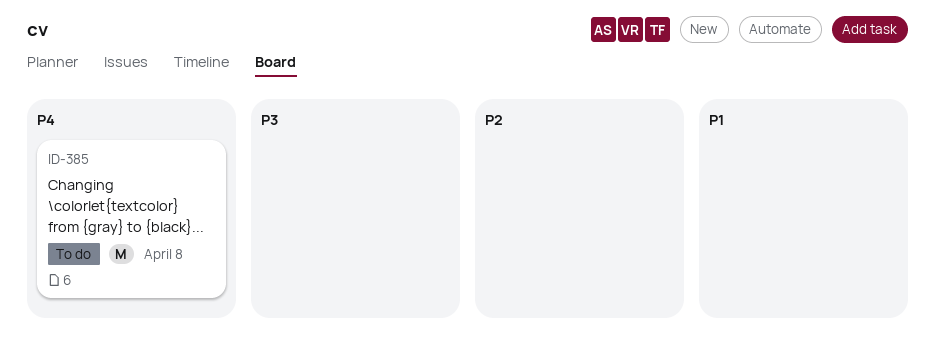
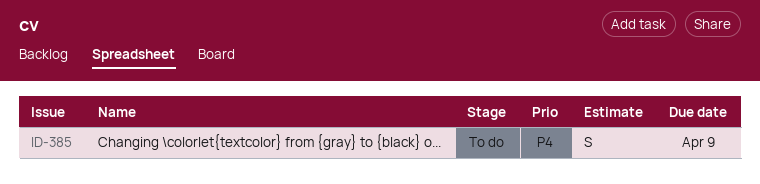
ID-385, estimate: M -> S
ID-385, due: Apr 8 -> Apr 9

